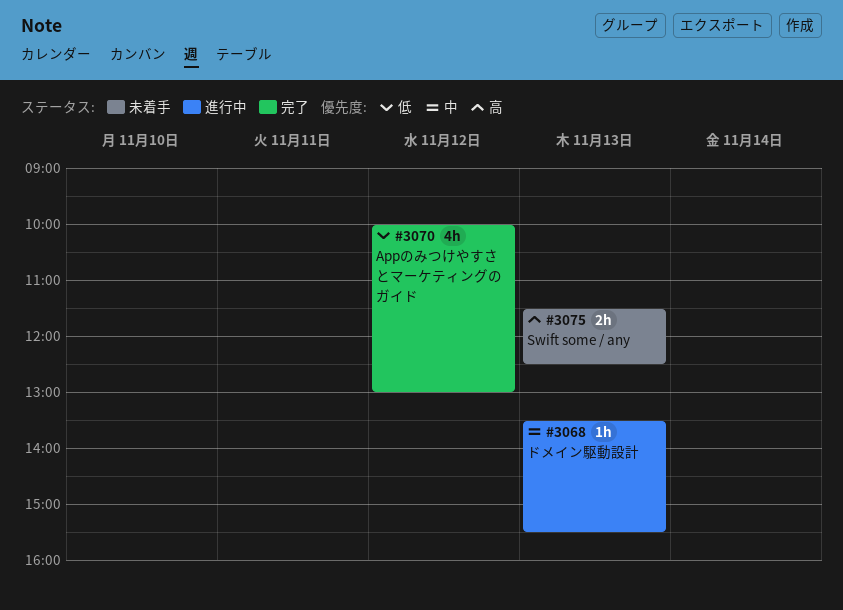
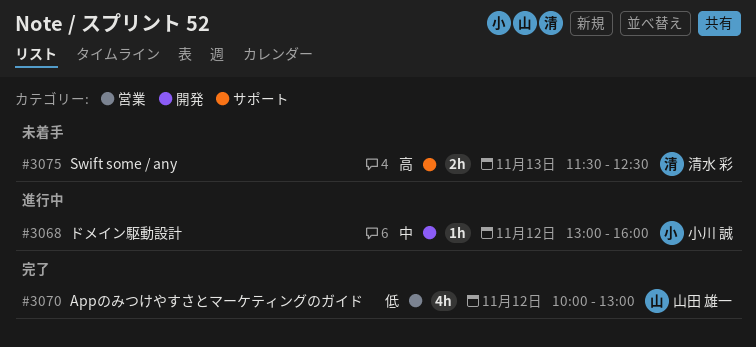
#3068, day: Nov 13 -> Nov 12
#3068, begins: 13:30 -> 13:00
#3068, ends: 15:30 -> 16:00

